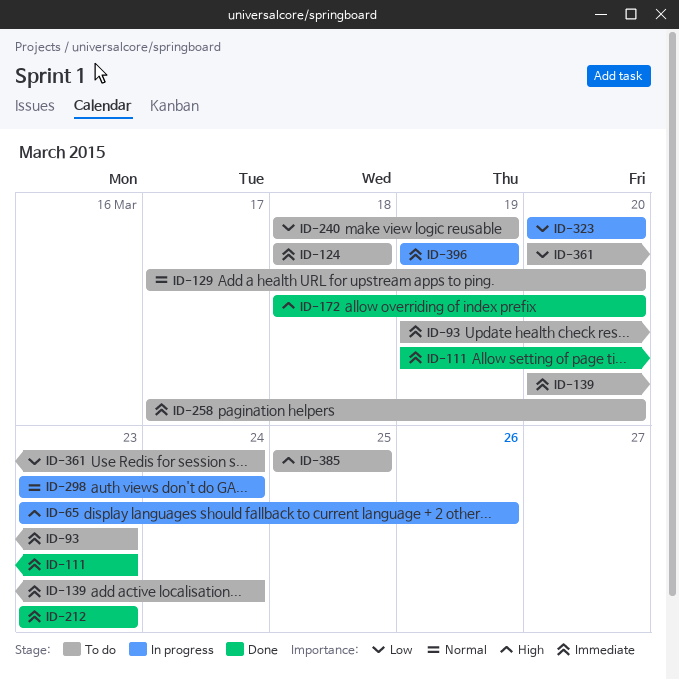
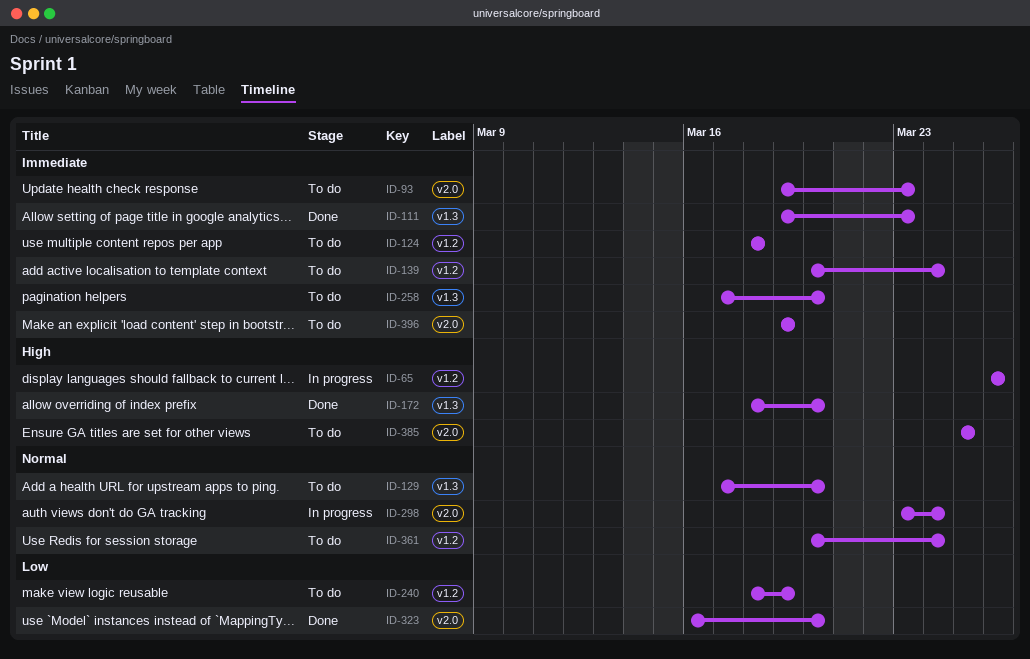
ID-65, start: Mar 23 -> Mar 26
ID-212: present -> none
ID-323, status: In progress -> Done
ID-323, start: Mar 20 -> Mar 16
ID-361, priority: Low -> Normal
ID-396, status: In progress -> To do

